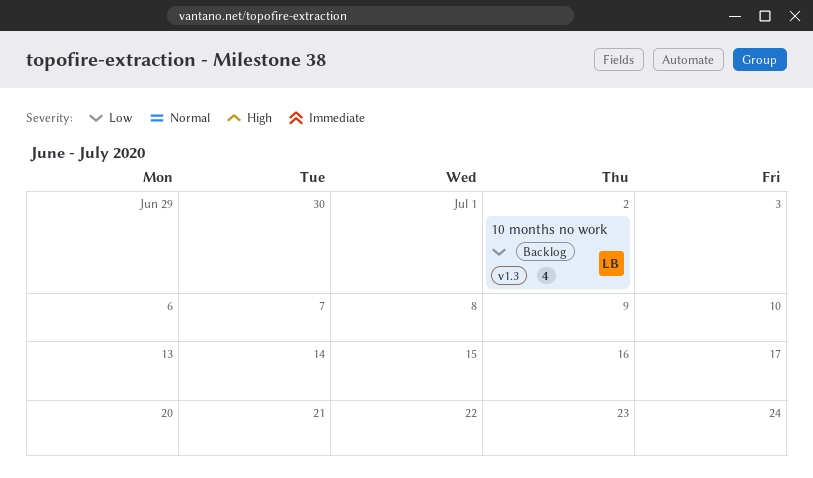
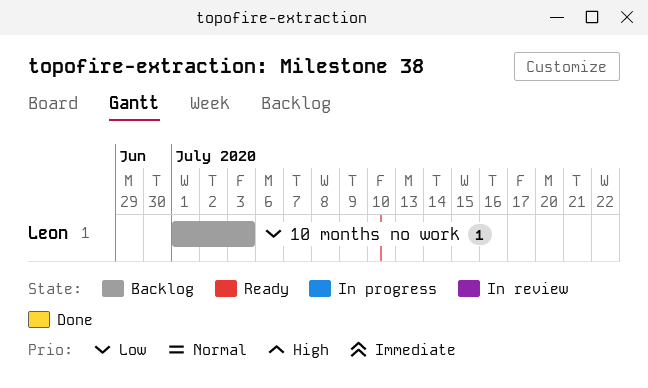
10 months no work, estimate: 4 -> 1
10 months no work, due: Jul 2 -> Jul 3

